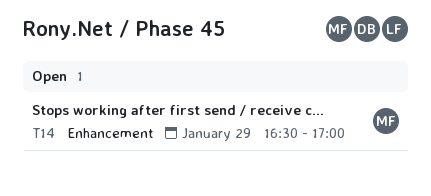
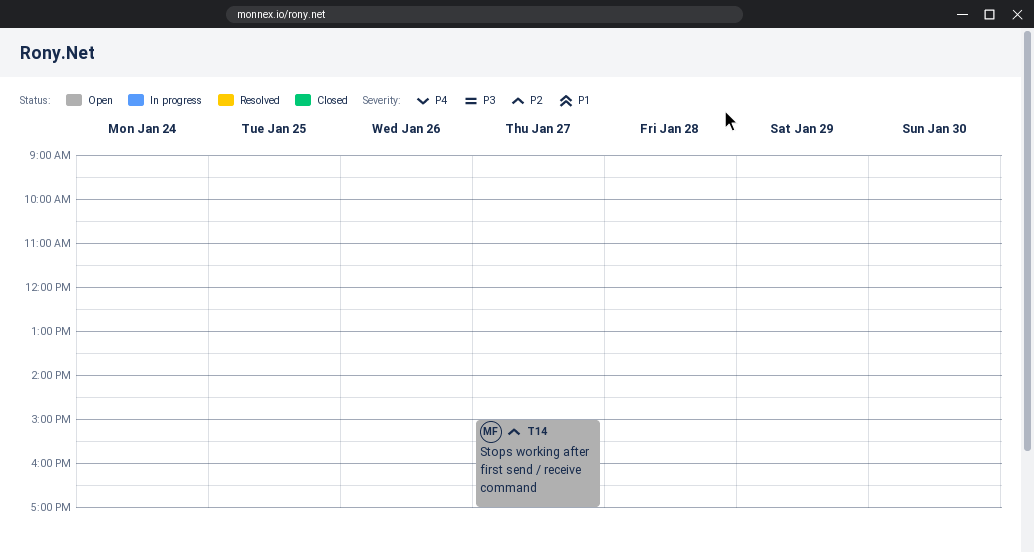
T14, day: Jan 29 -> Jan 27
T14, begins: 16:30 -> 15:00

